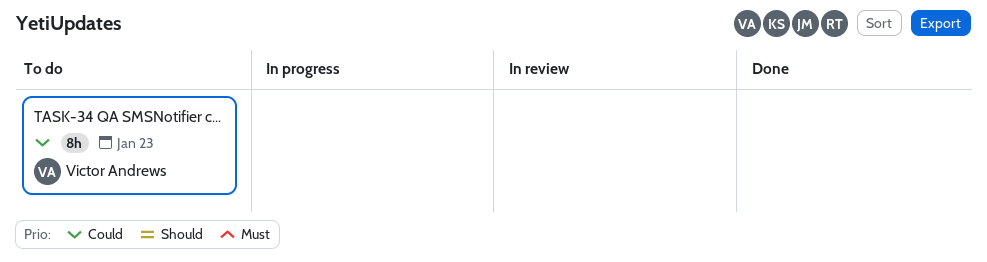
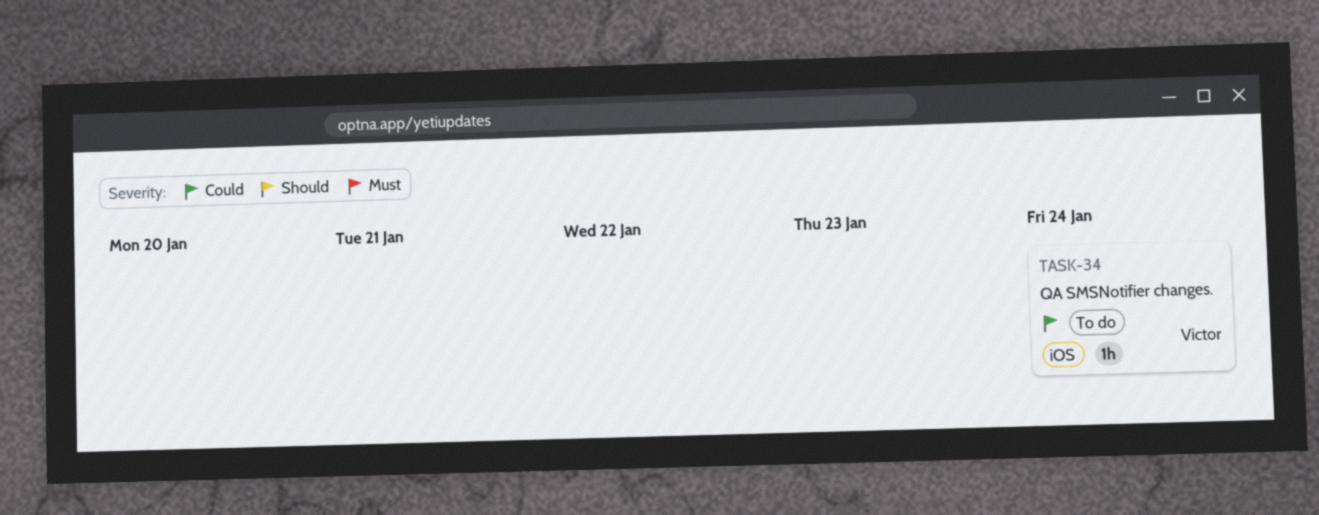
TASK-34, estimate: 8h -> 1h
TASK-34, due: Jan 23 -> Jan 24

